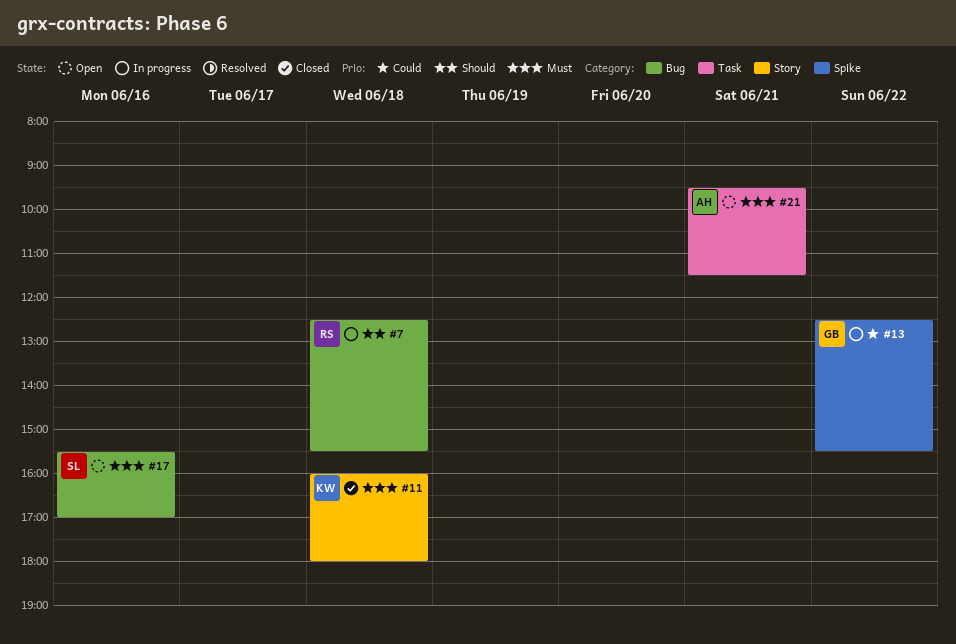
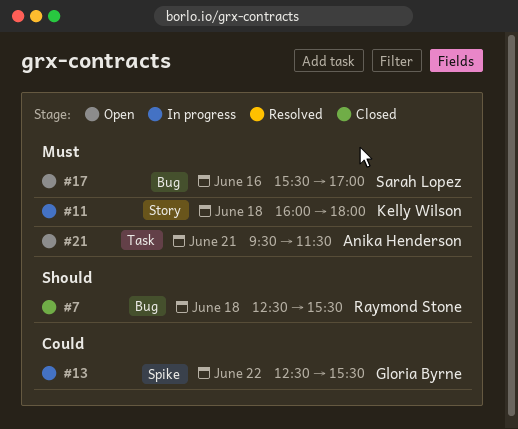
#7, status: In progress -> Closed
#11, status: Closed -> In progress

